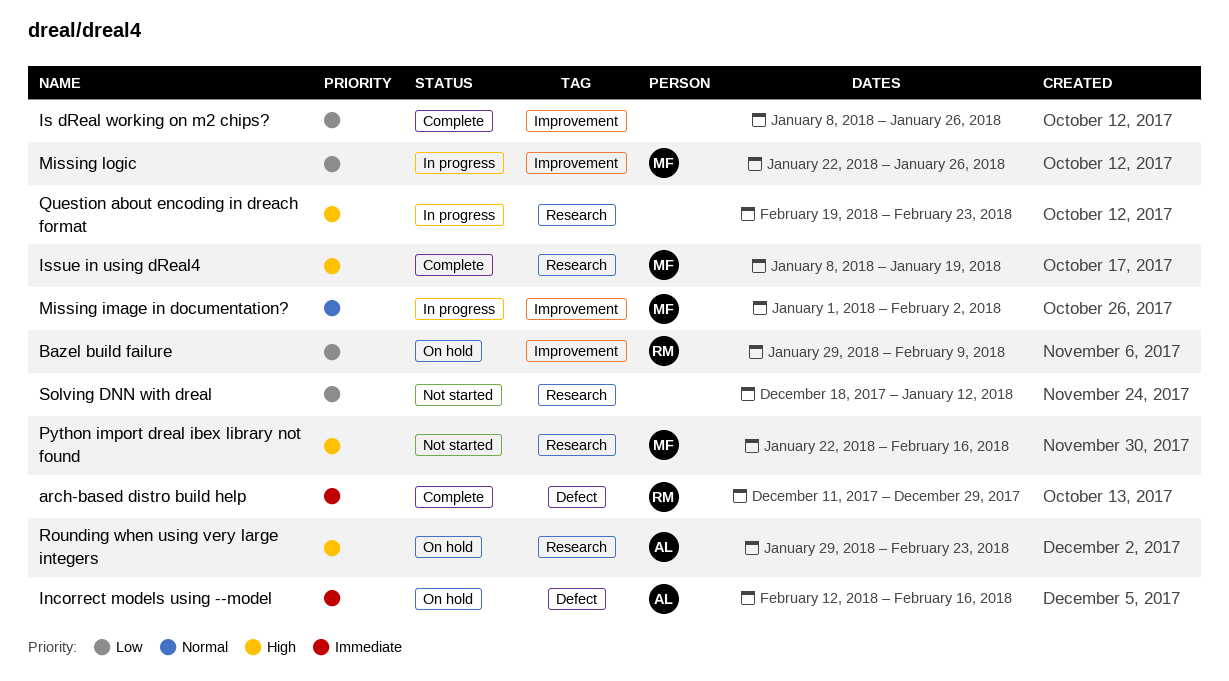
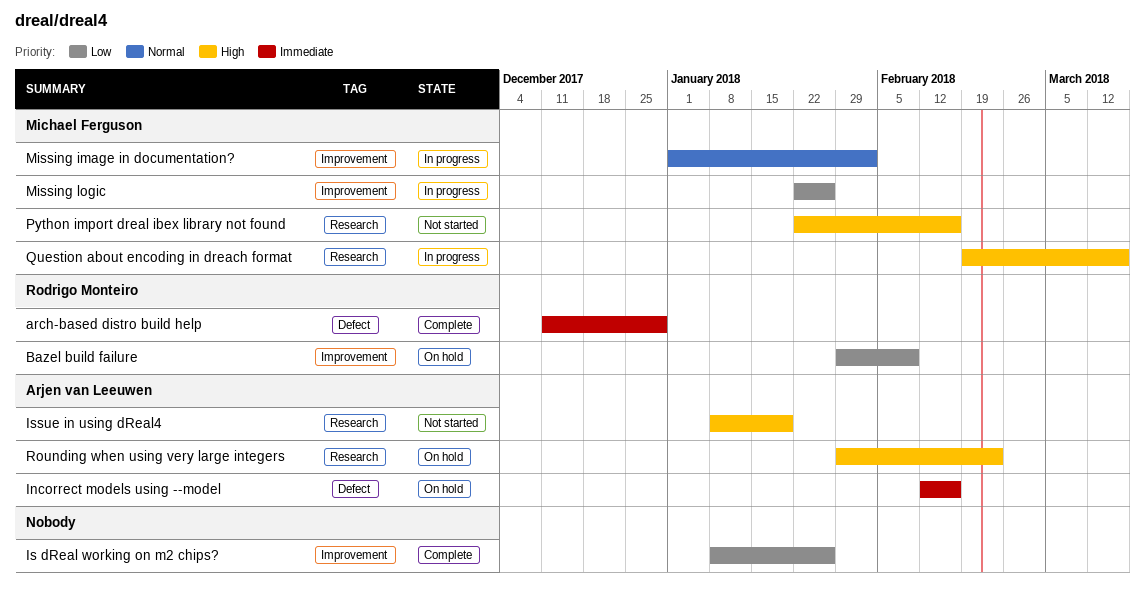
Issue in using dReal4, status: Complete -> Not started
Issue in using dReal4, owner: Michael Ferguson -> Arjen van Leeuwen
Question about encoding in dreach format, owner: none -> Michael Ferguson
Question about encoding in dreach format, due: Feb 23 -> Mar 16
Solving DNN with dreal: present -> none

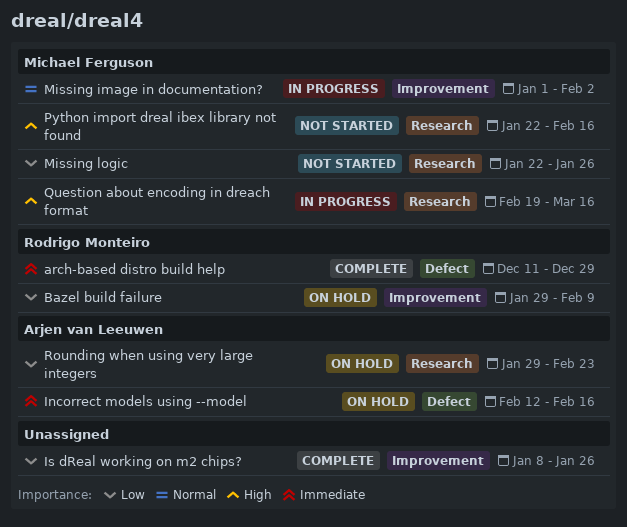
Issue in using dReal4: present -> none
Missing logic, status: In progress -> Not started
Missing logic, label: Improvement -> Research
Rounding when using very large integers, priority: High -> Low

